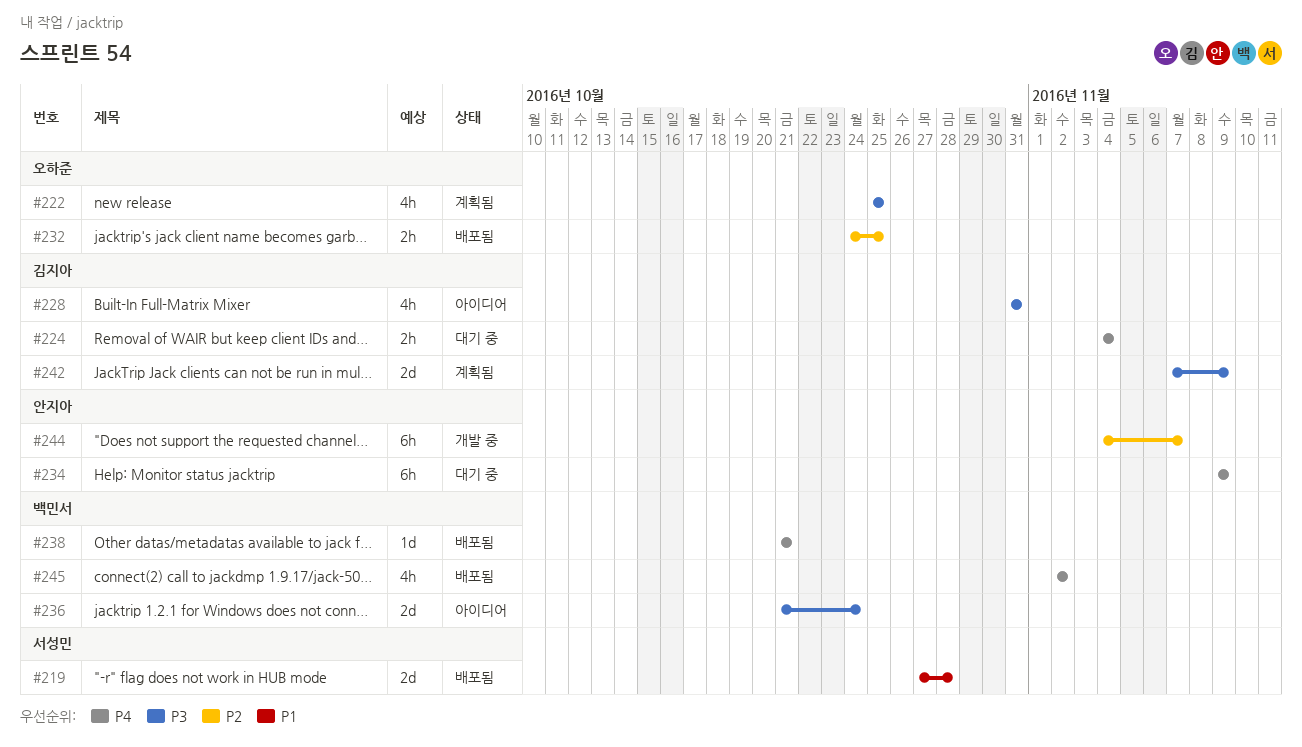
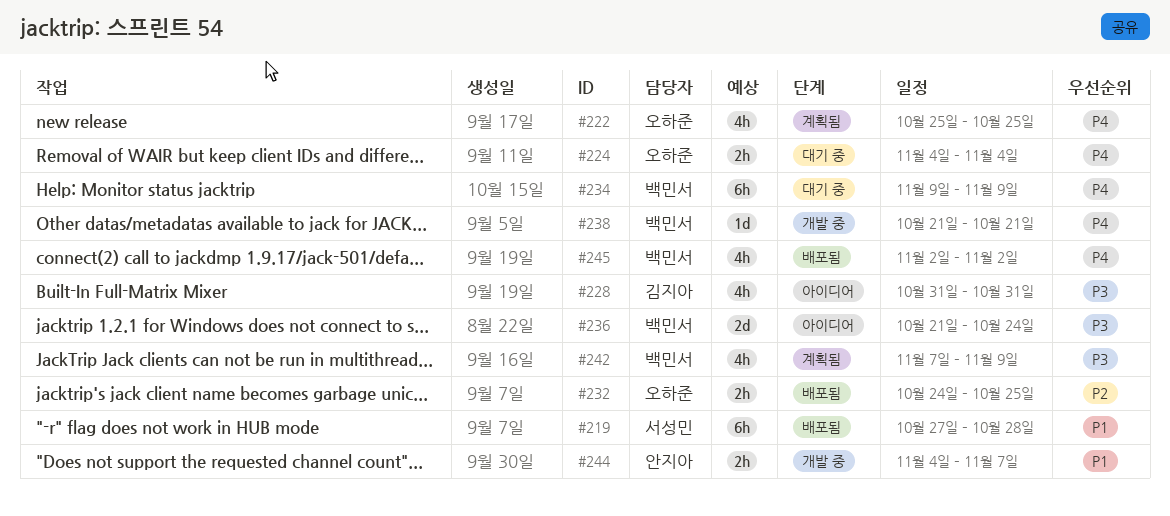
#219, estimate: 2d -> 6h
#222, priority: P3 -> P4
#224, owner: 김지아 -> 오하준
#234, owner: 안지아 -> 백민서
#238, status: 배포됨 -> 개발 중
#242, owner: 김지아 -> 백민서
#242, estimate: 2d -> 4h
#244, priority: P2 -> P1
#244, estimate: 6h -> 2h

